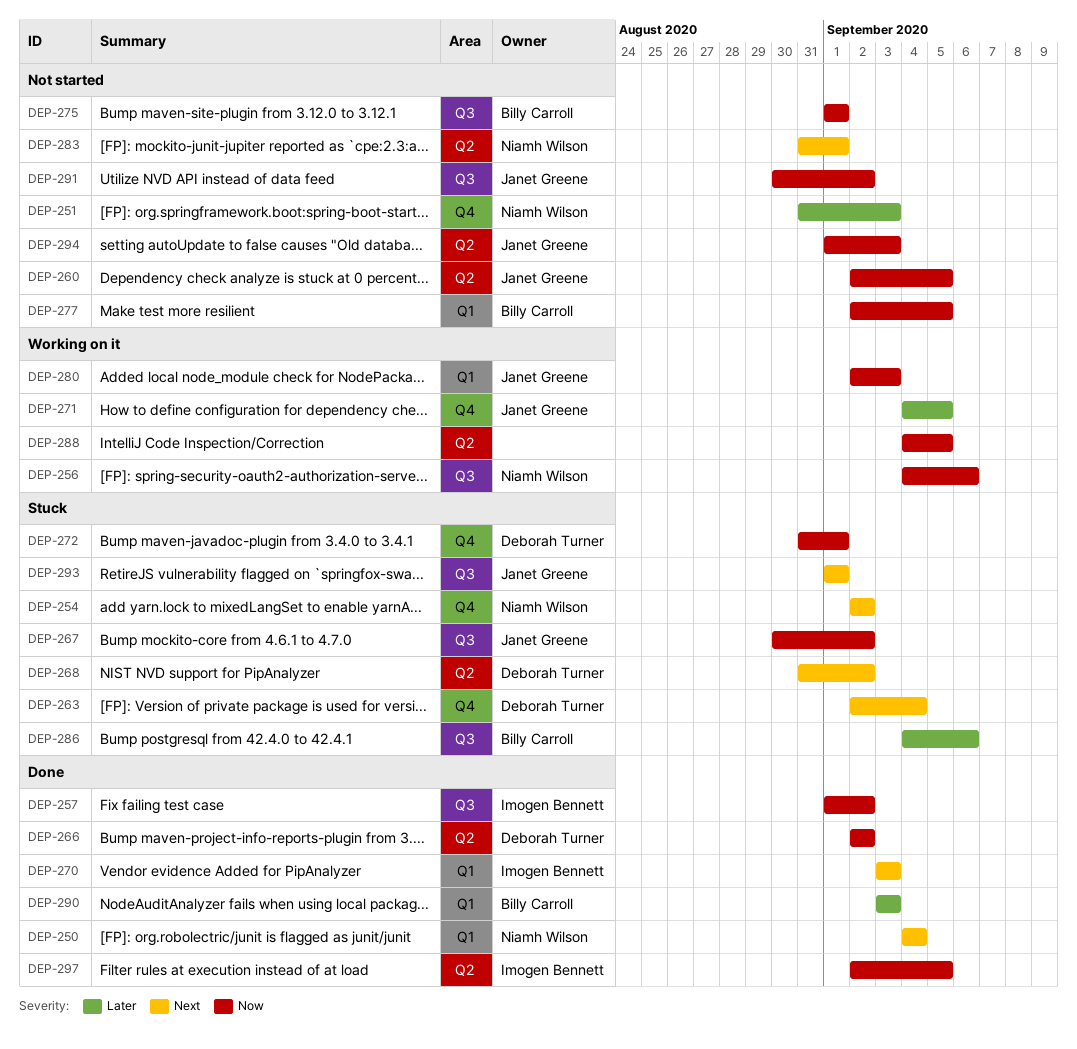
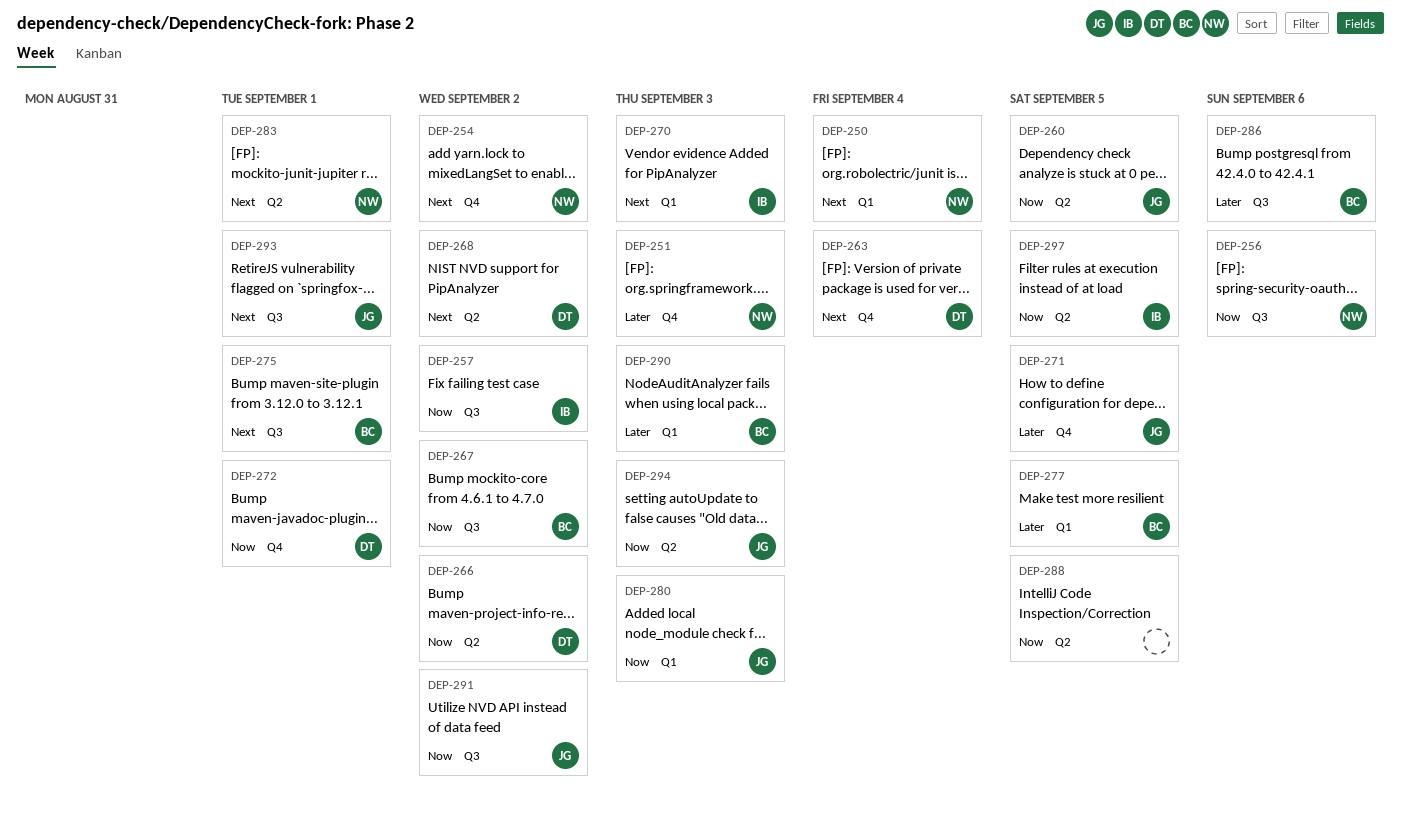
DEP-267, owner: Janet Greene -> Billy Carroll
DEP-275, priority: Now -> Next
DEP-277, priority: Now -> Later

